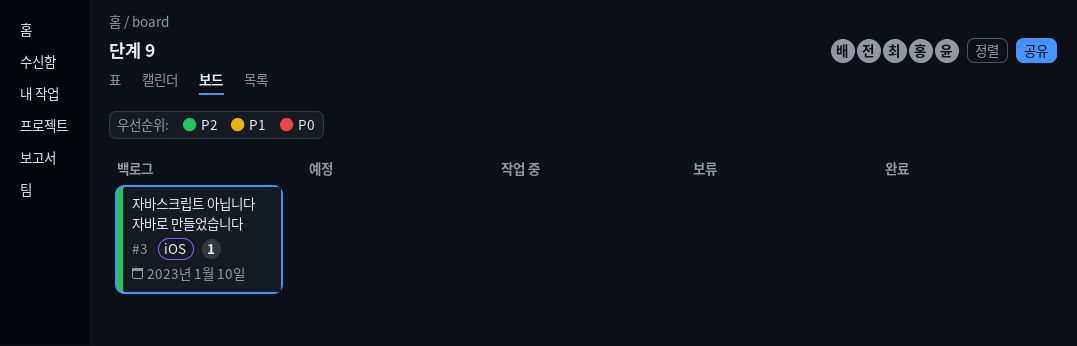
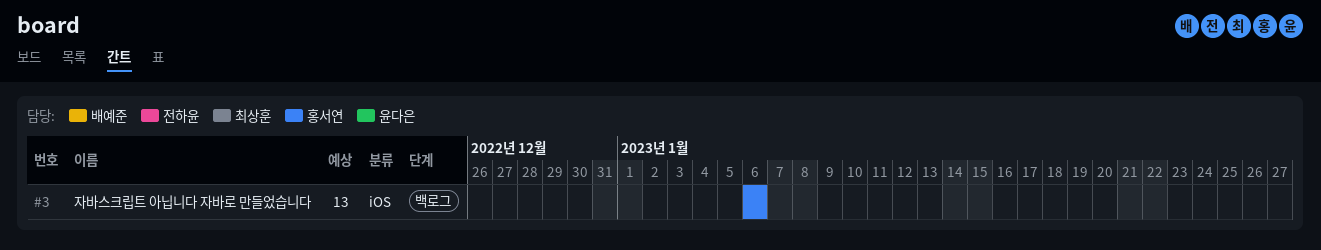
#3, estimate: 1 -> 13
#3, due: Jan 10 -> Jan 6

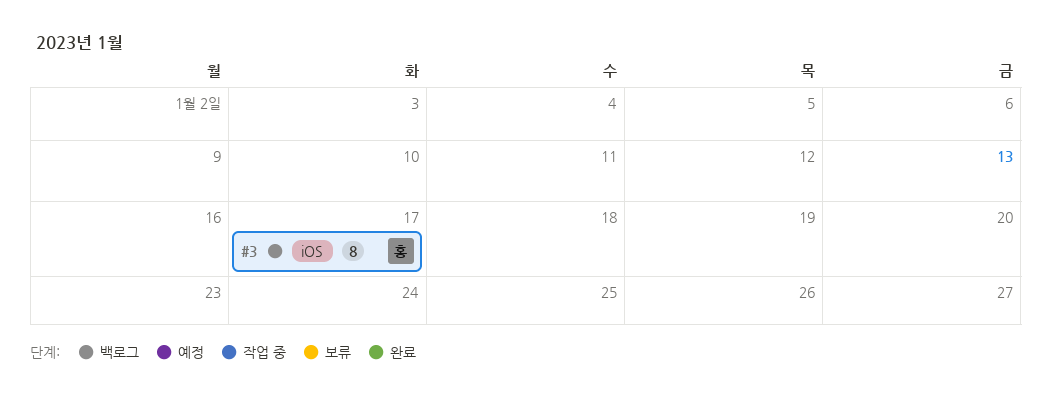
#3, estimate: 13 -> 8
#3, due: Jan 6 -> Jan 17

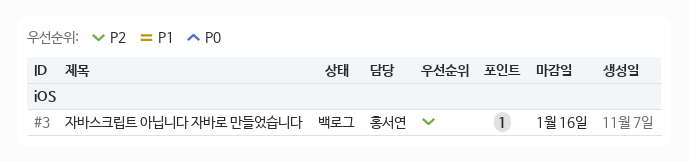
#3, estimate: 8 -> 1
#3, due: Jan 17 -> Jan 16

